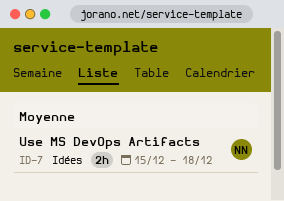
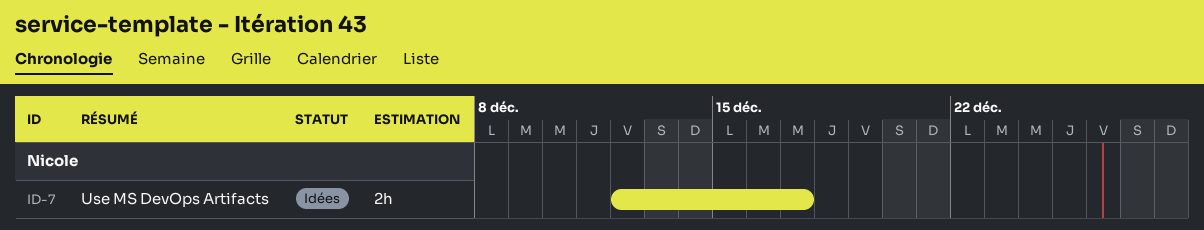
ID-7, start: Dec 15 -> Dec 12
ID-7, due: Dec 18 -> Dec 17

